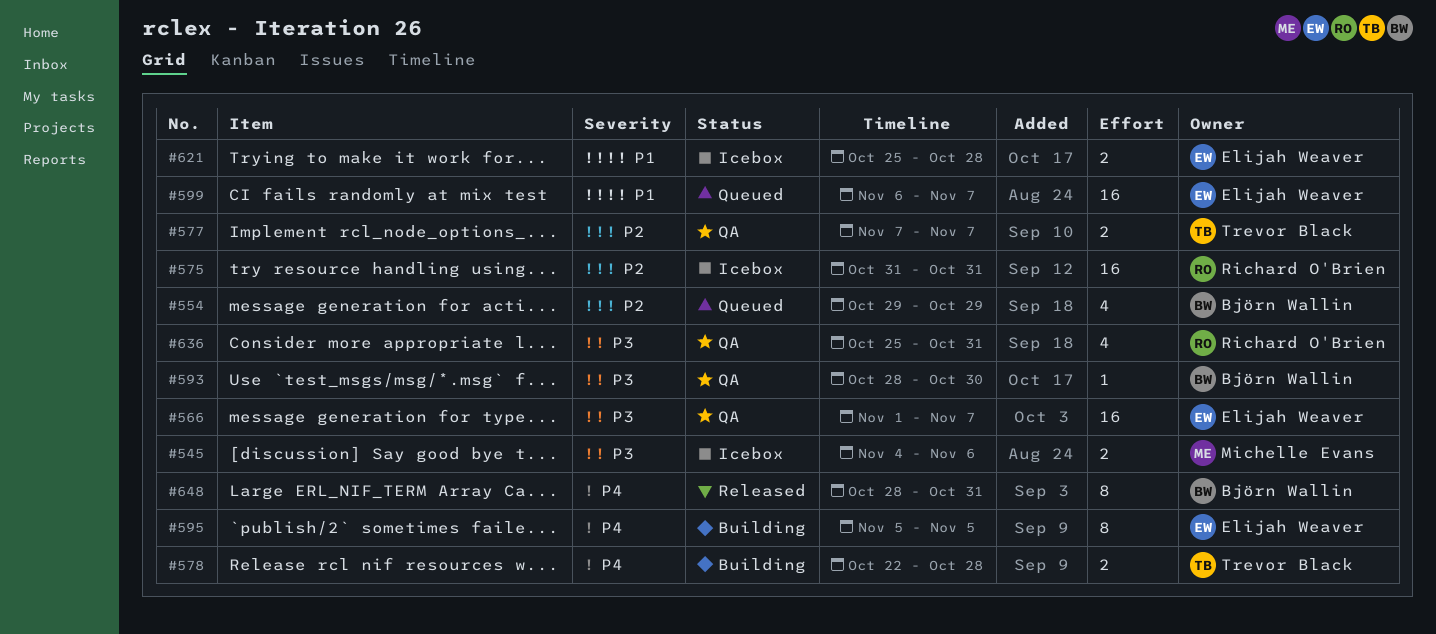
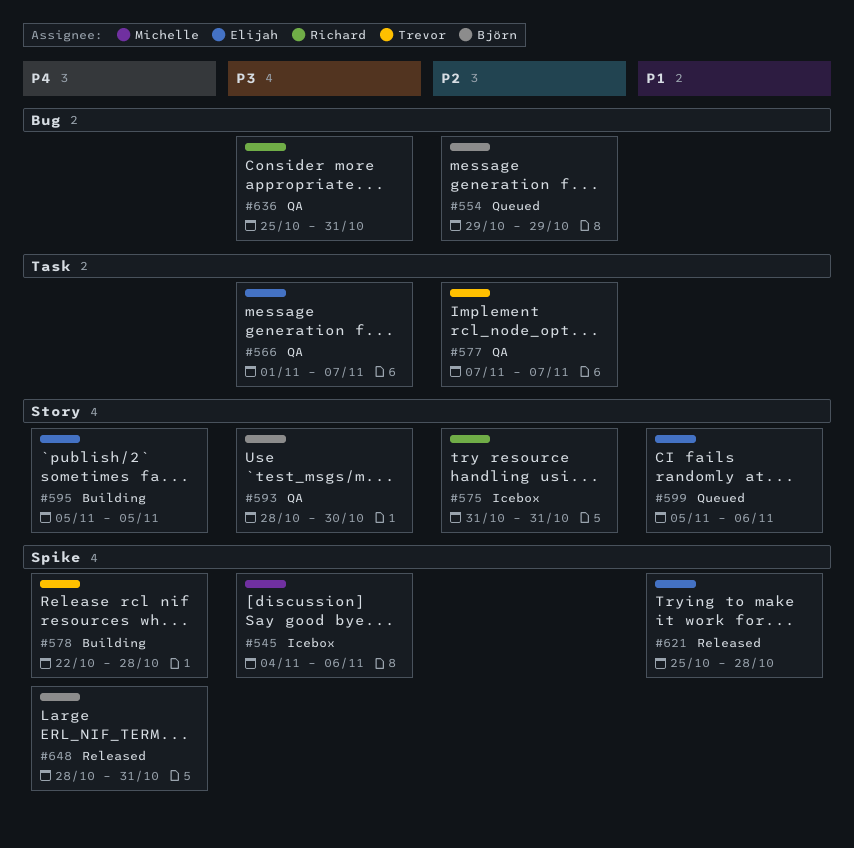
#599, start: Nov 6 -> Nov 5
#599, due: Nov 7 -> Nov 6
#621, status: Icebox -> Released

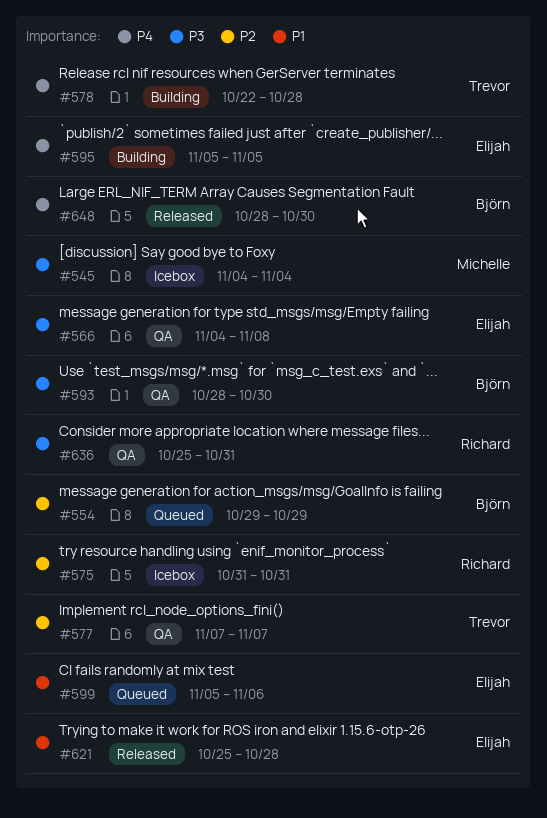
#545, due: Nov 6 -> Nov 4
#566, start: Nov 1 -> Nov 4
#566, due: Nov 7 -> Nov 8
#648, due: Oct 31 -> Oct 30

